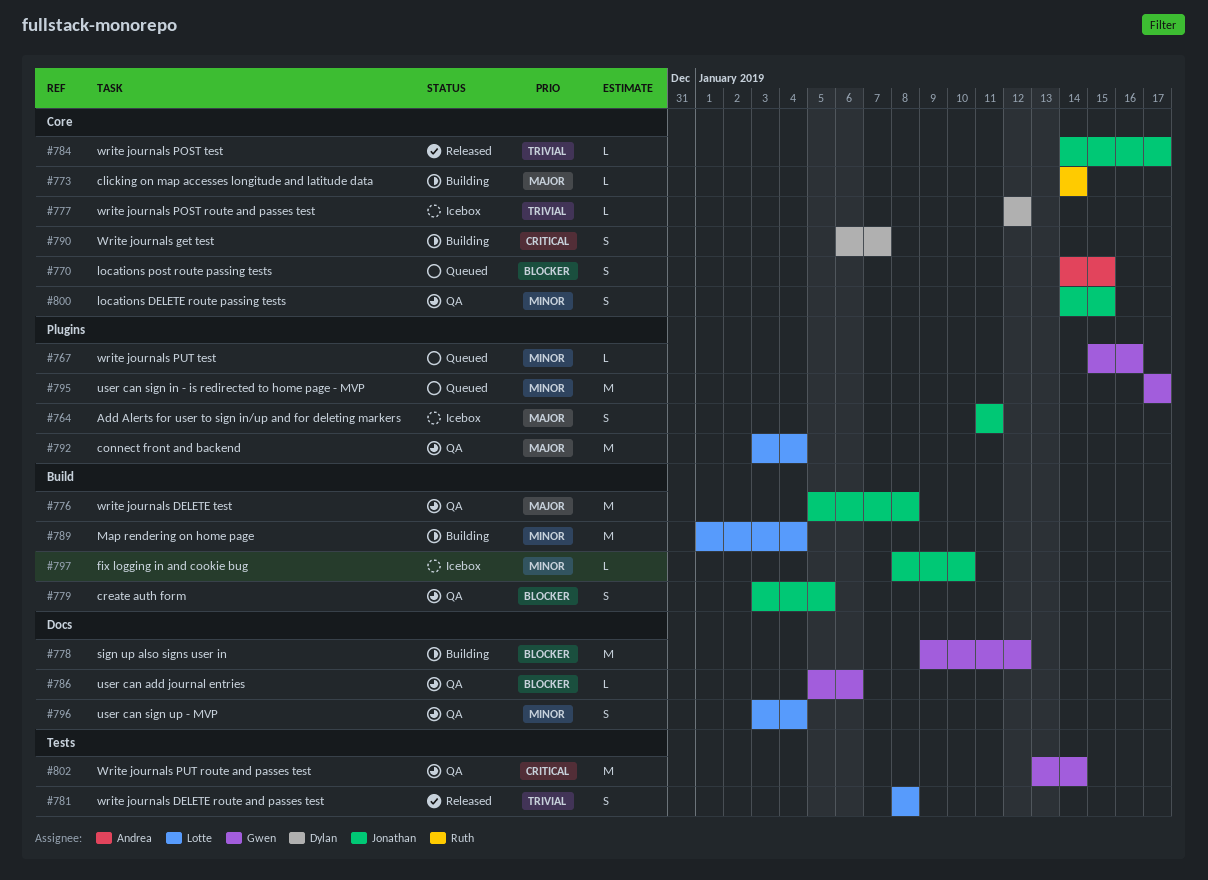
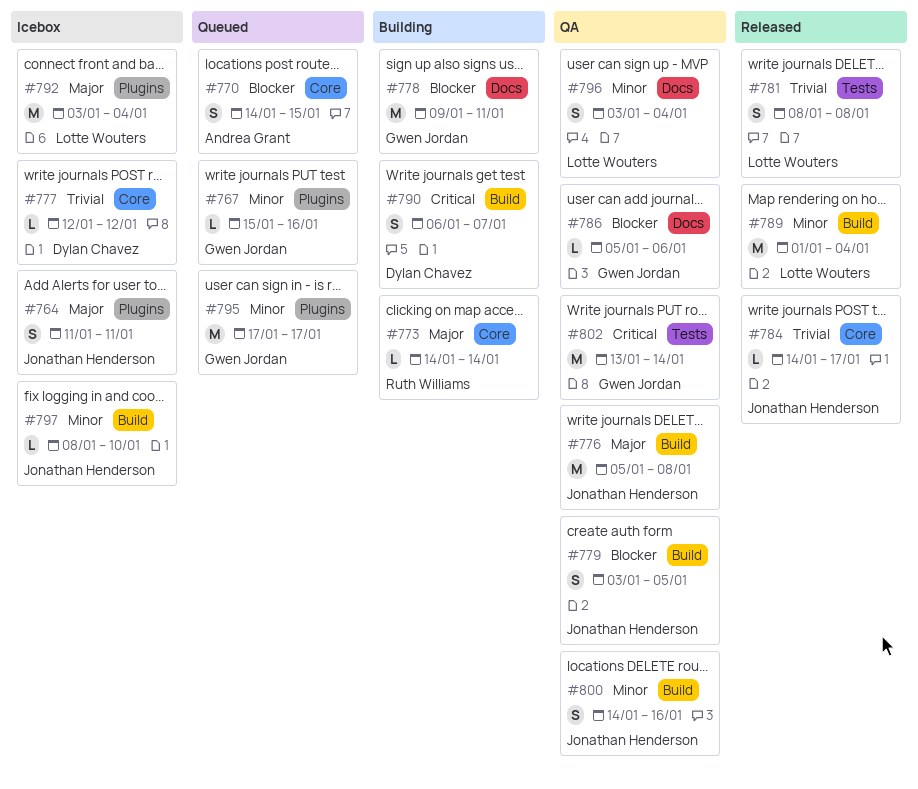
#778, due: Jan 12 -> Jan 11
#789, status: Building -> Released
#790, label: Core -> Build
#792, status: QA -> Icebox
#800, label: Core -> Build
#800, due: Jan 15 -> Jan 16

